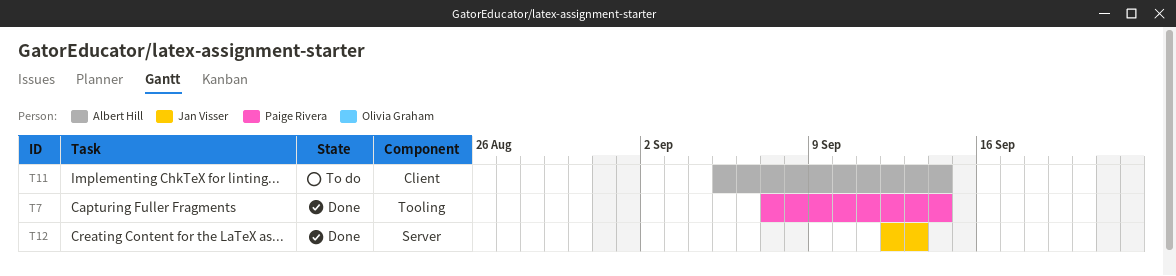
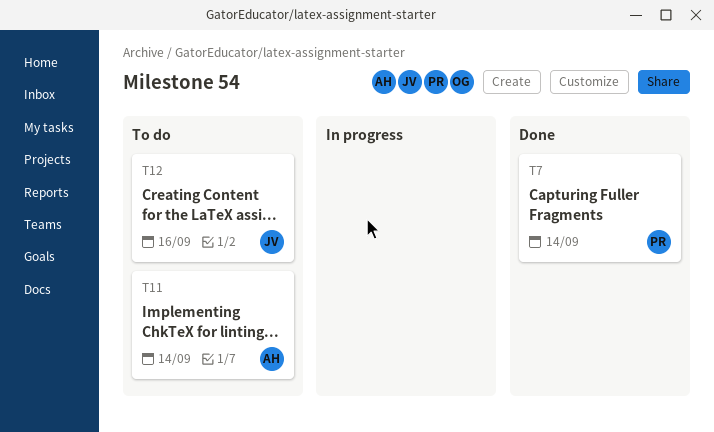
T12, status: Done -> To do
T12, due: Sep 13 -> Sep 16

